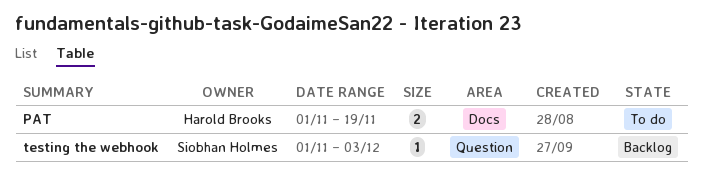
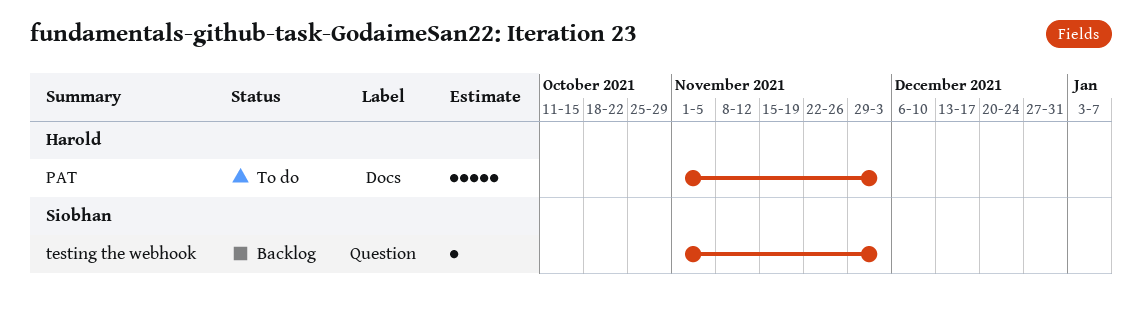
PAT, estimate: 2 -> 5
PAT, due: Nov 19 -> Dec 3

